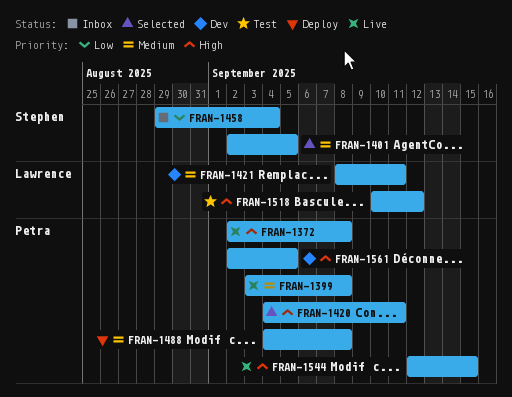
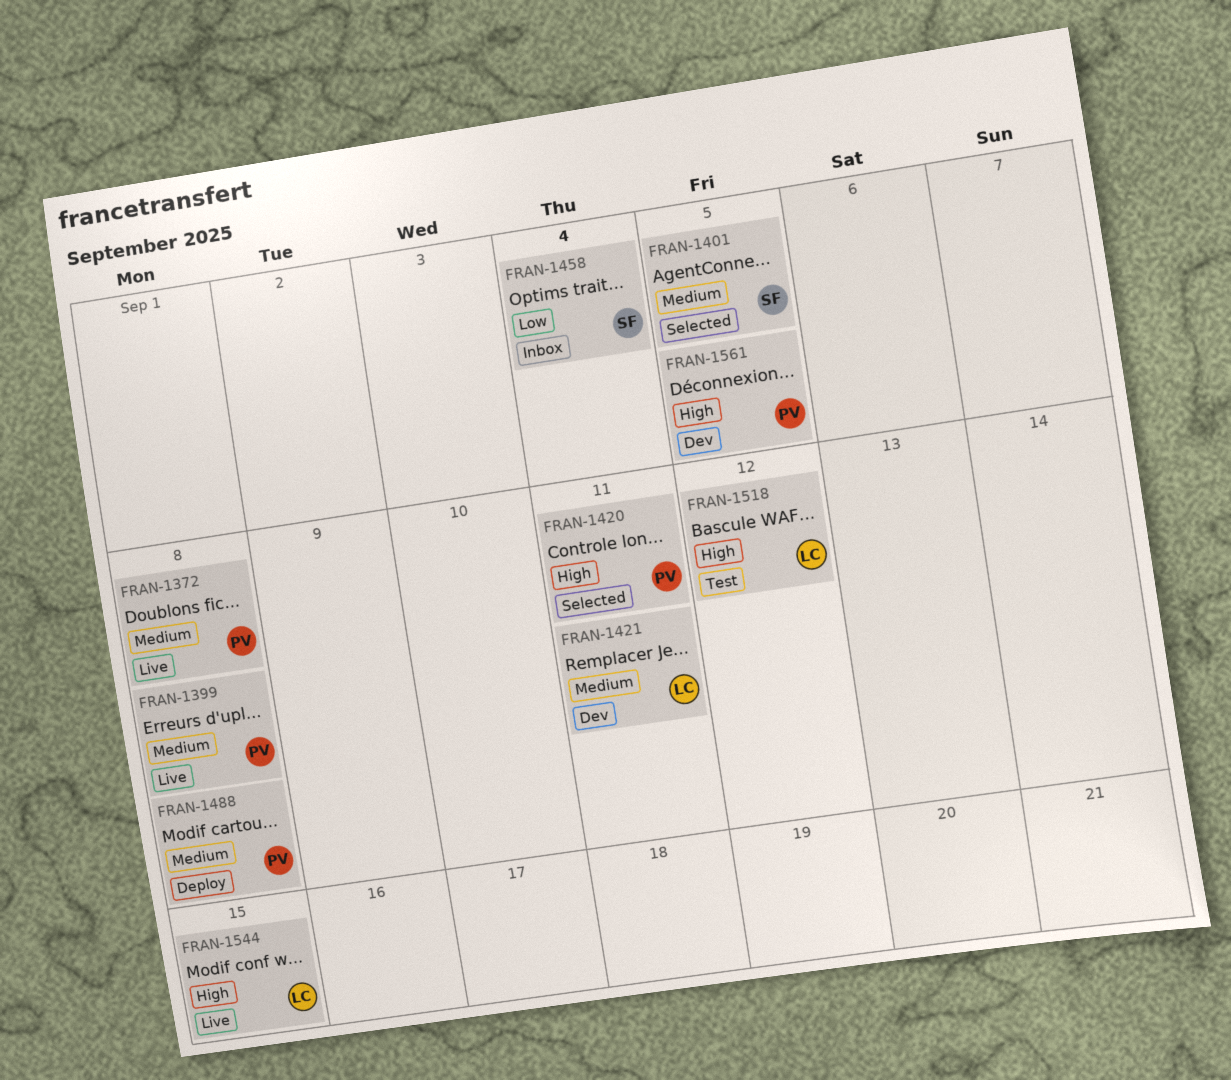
FRAN-1372, priority: High -> Medium
FRAN-1544, owner: Petra -> Lawrence

